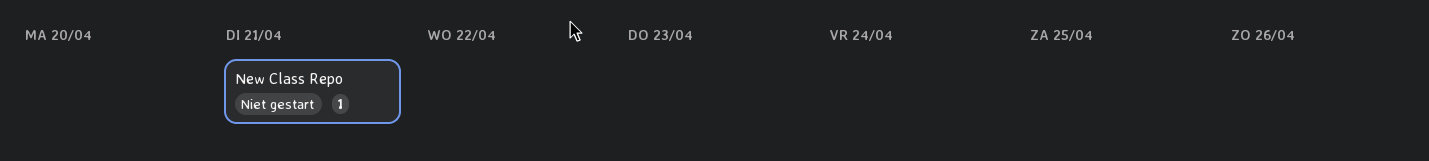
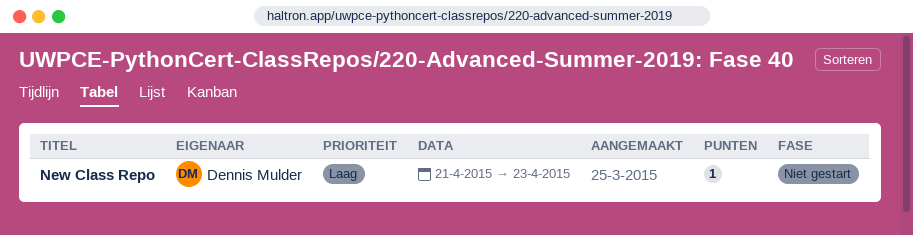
New Class Repo, due: Apr 21 -> Apr 23

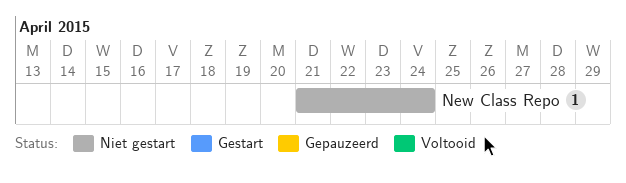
New Class Repo, due: Apr 23 -> Apr 24

